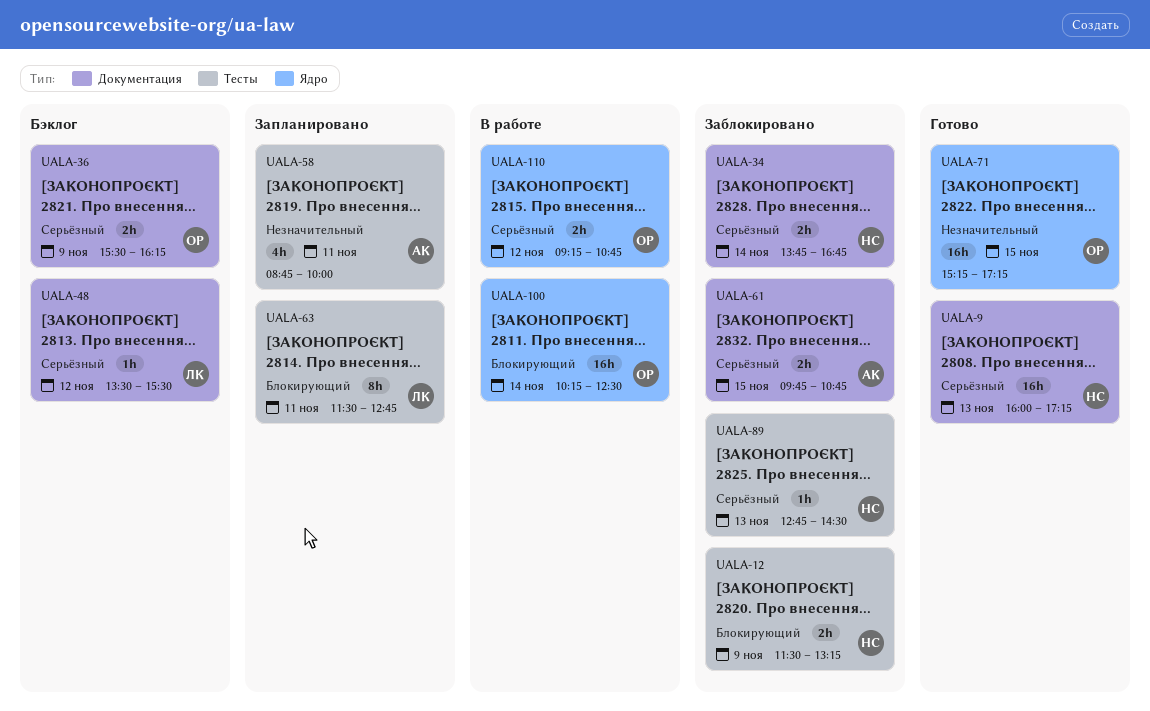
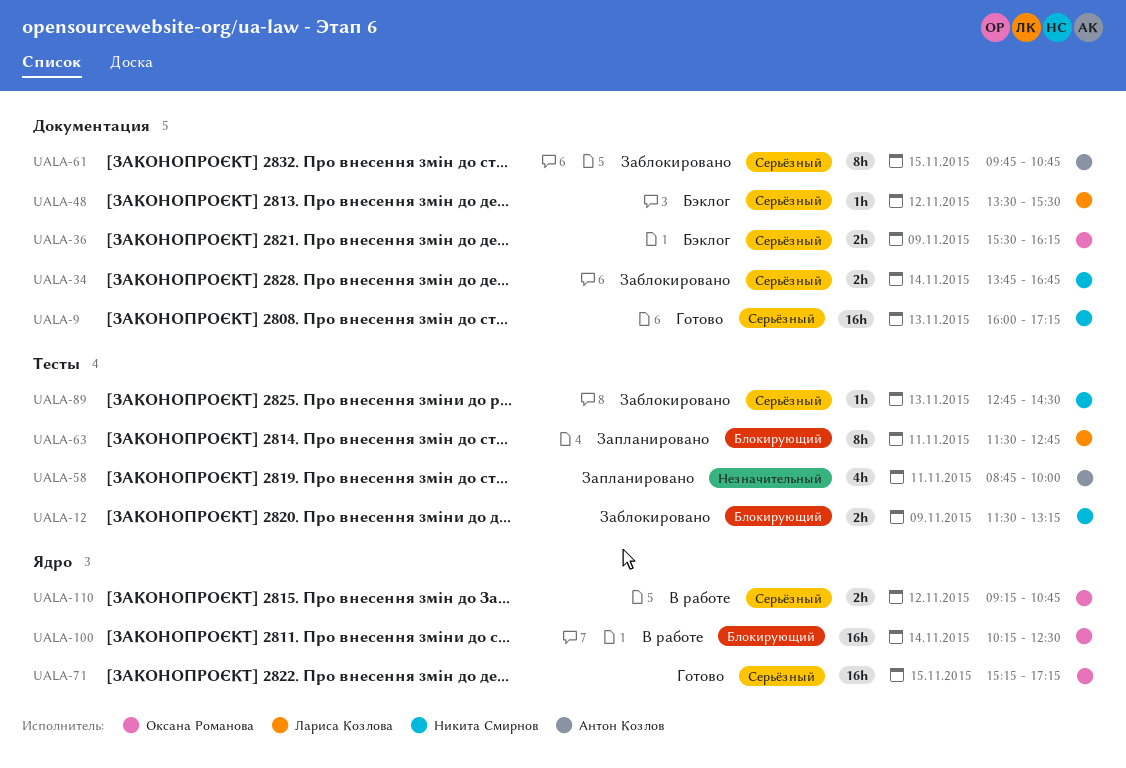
UALA-61, estimate: 2h -> 8h
UALA-71, priority: Незначительный -> Серьёзный

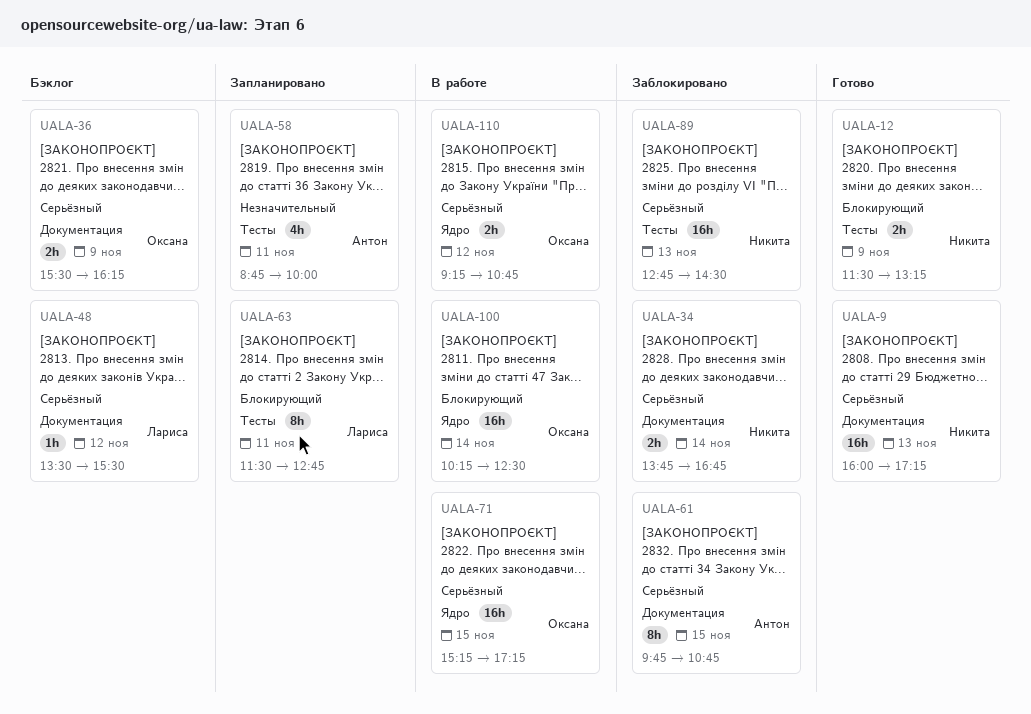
UALA-12, status: Заблокировано -> Готово
UALA-71, status: Готово -> В работе
UALA-89, estimate: 1h -> 16h

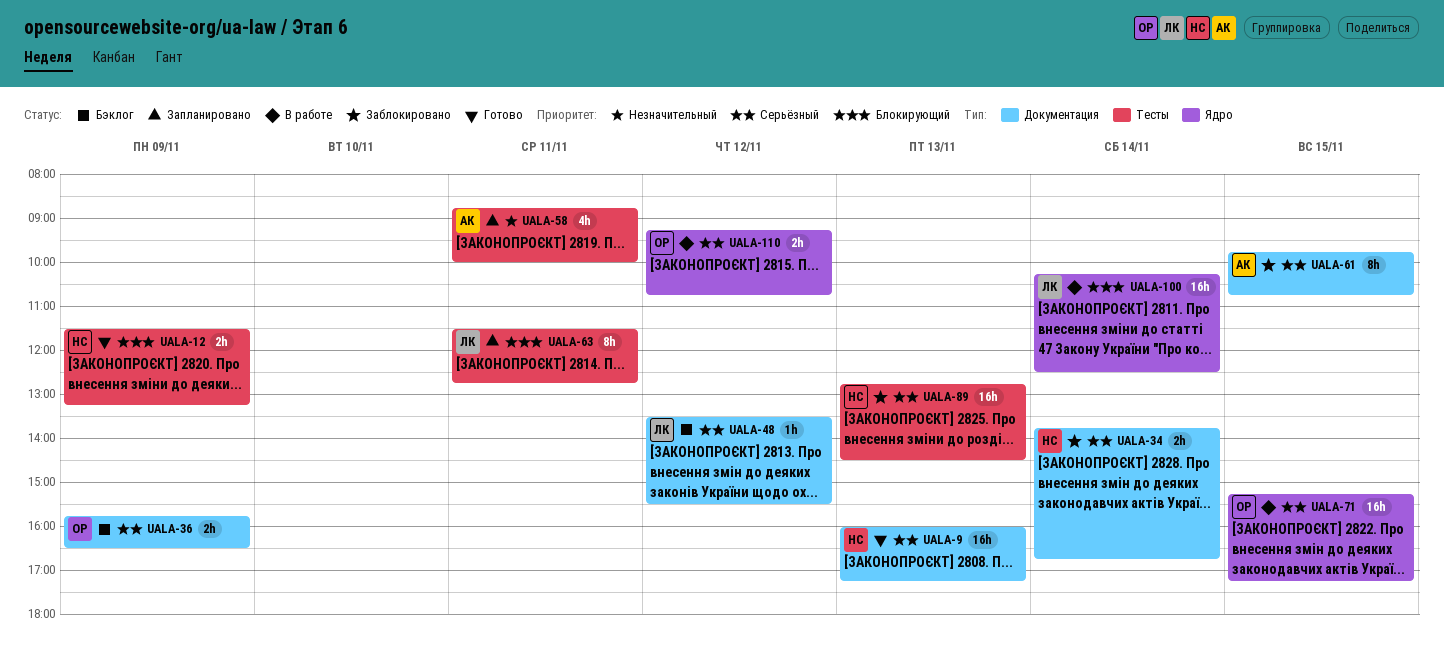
UALA-36, begins: 15:30 -> 15:45
UALA-36, ends: 16:15 -> 16:30
UALA-100, owner: Оксана -> Лариса

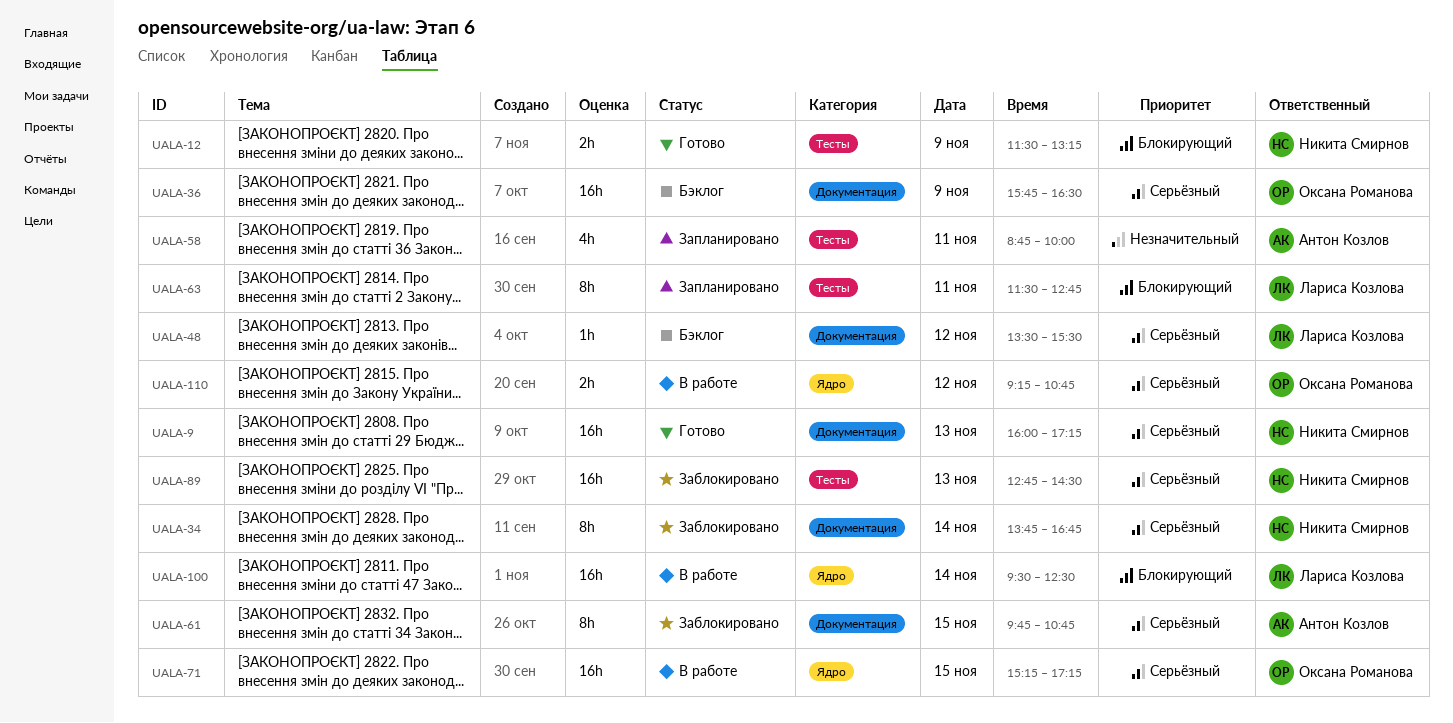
UALA-34, estimate: 2h -> 8h
UALA-36, estimate: 2h -> 16h
UALA-100, begins: 10:15 -> 09:30

